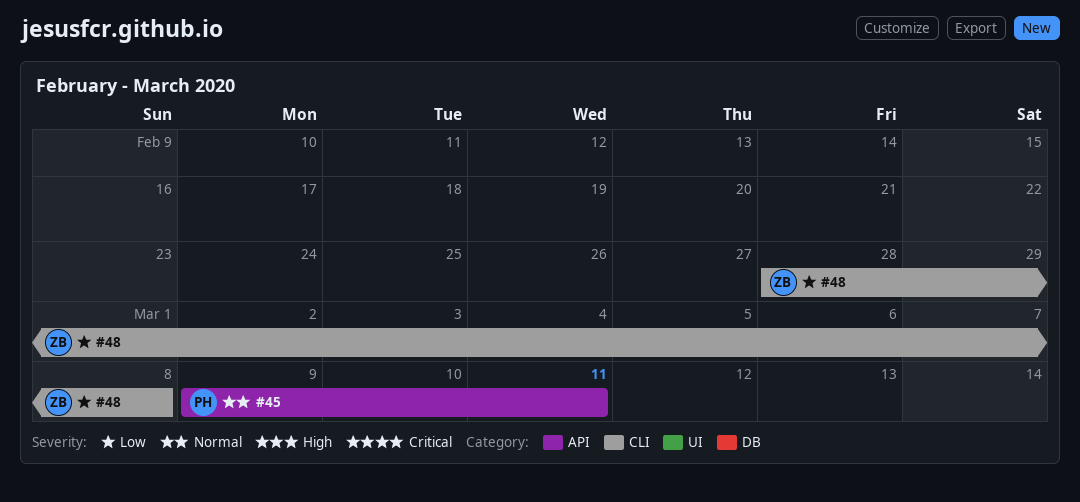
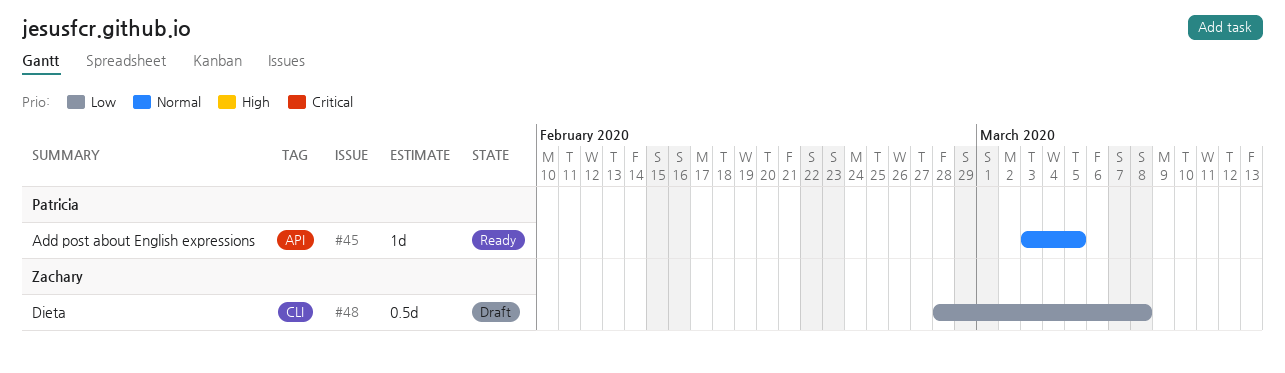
#45, start: Mar 9 -> Mar 3
#45, due: Mar 11 -> Mar 5

